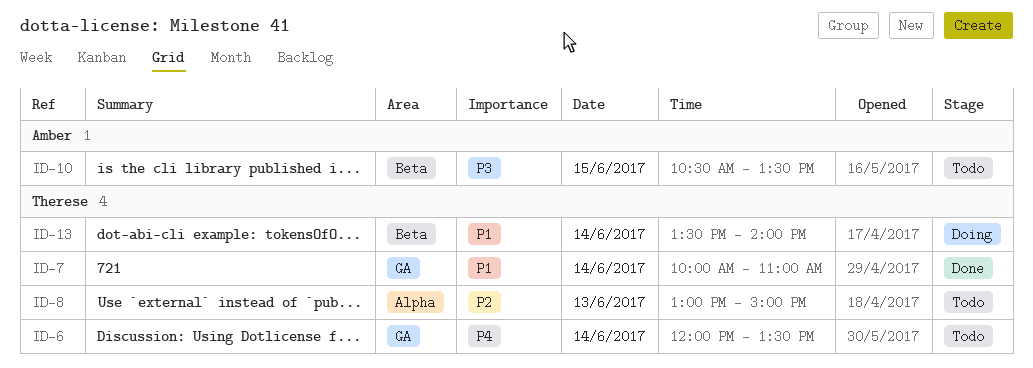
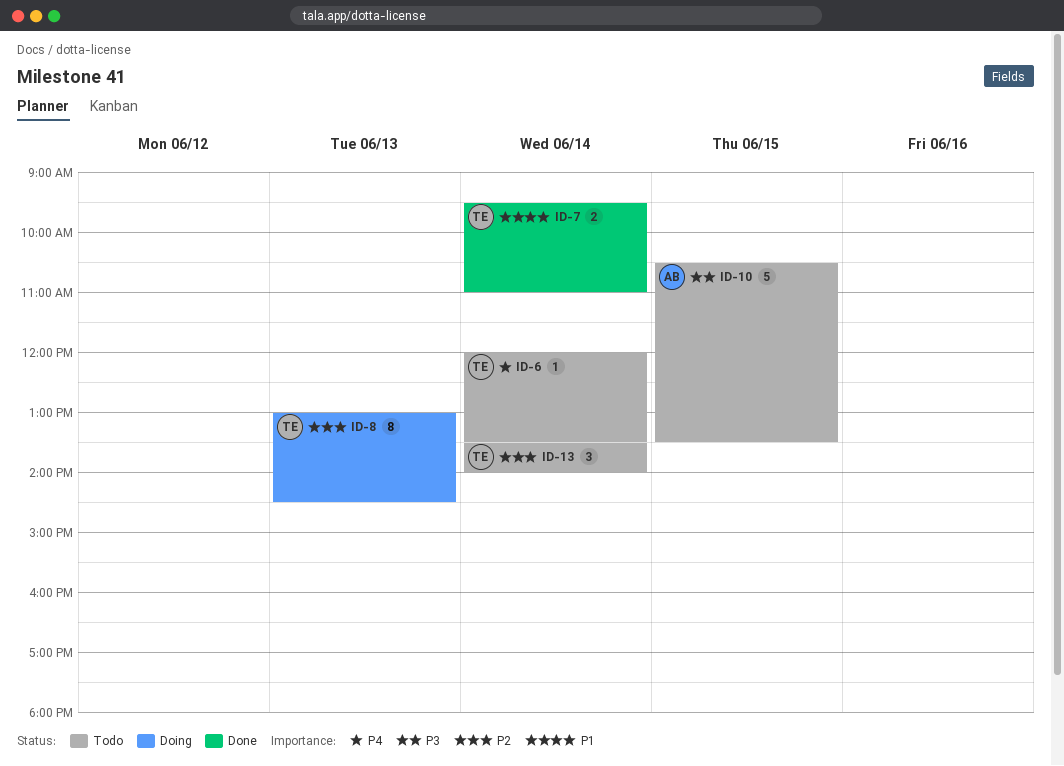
ID-7, begins: 10:00 -> 09:30
ID-8, status: Todo -> Doing
ID-8, ends: 15:00 -> 14:30
ID-13, status: Doing -> Todo
ID-13, priority: P1 -> P2

